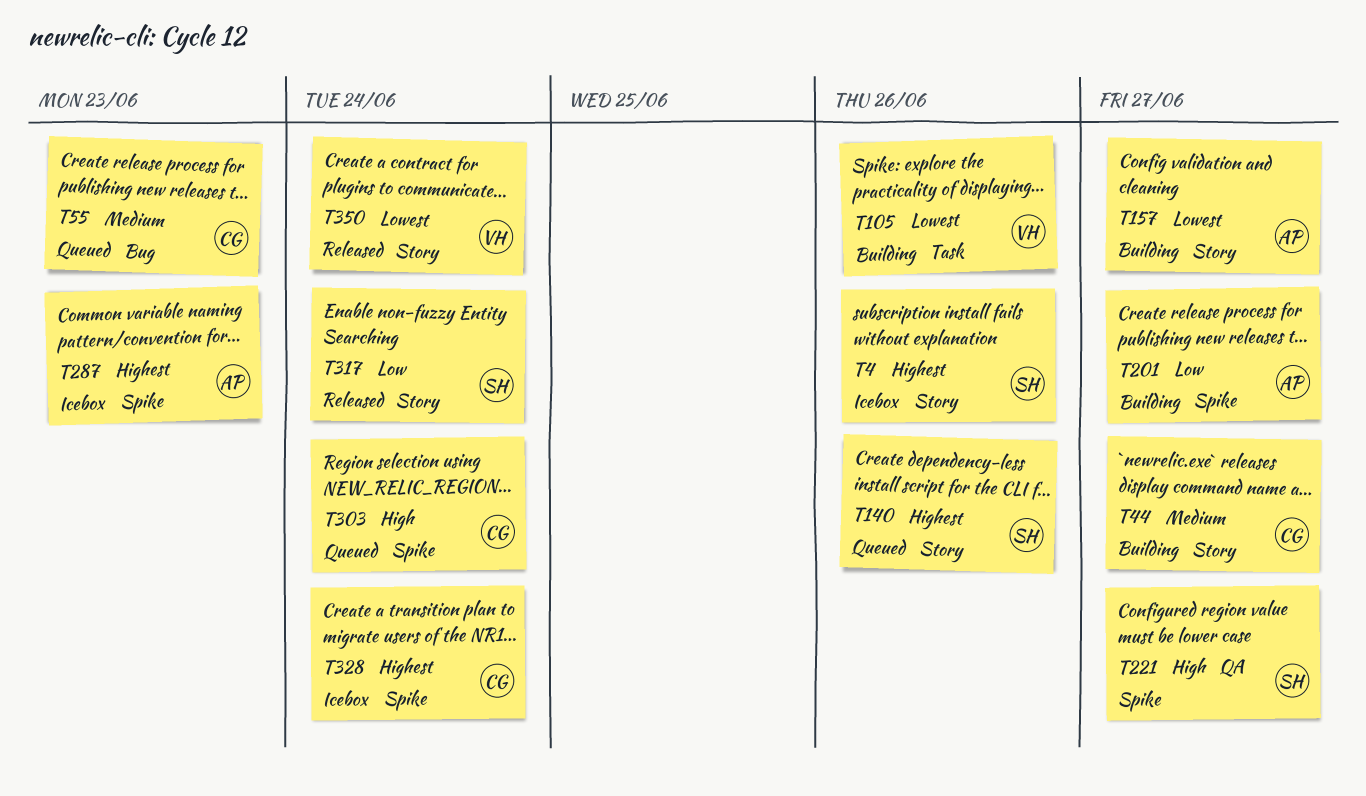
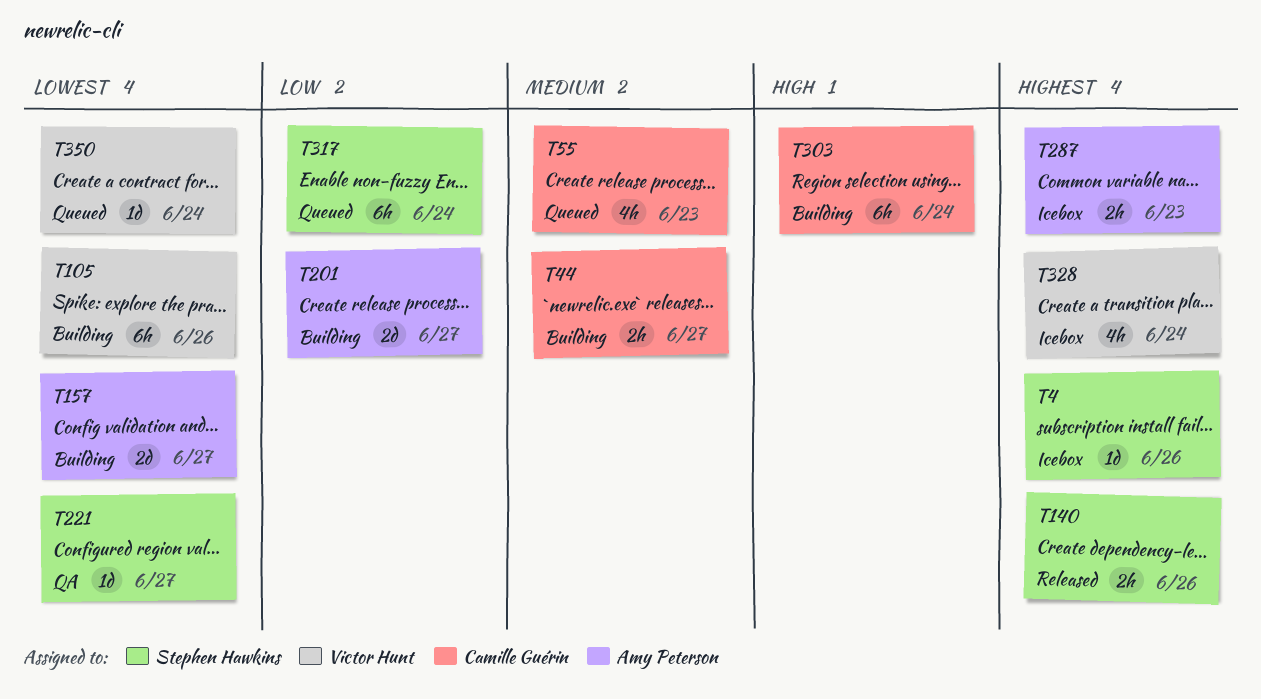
T140, status: Queued -> Released
T221, priority: High -> Lowest
T303, status: Queued -> Building
T317, status: Released -> Queued
T328, owner: Camille Guérin -> Victor Hunt
T350, status: Released -> Queued

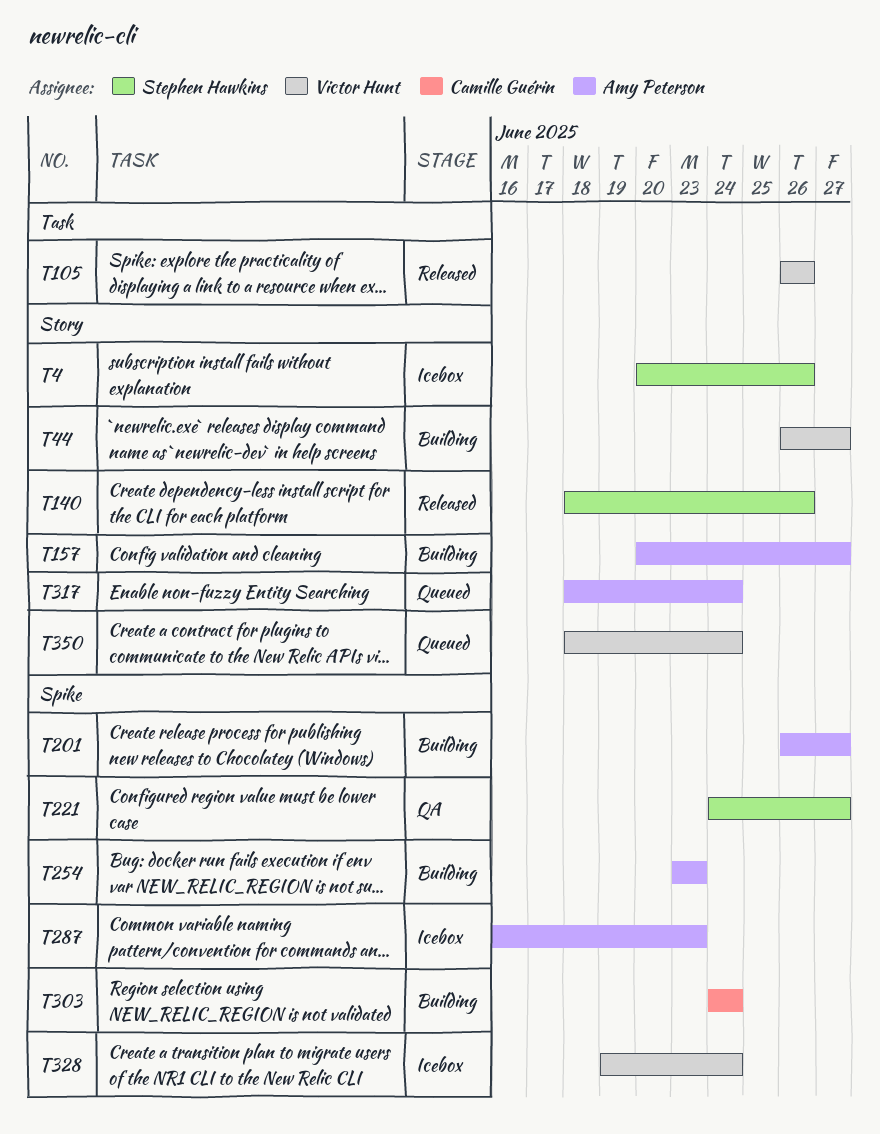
T44, owner: Camille Guérin -> Victor Hunt
T55: present -> none
T105, status: Building -> Released
T254: none -> present
T317, owner: Stephen Hawkins -> Amy Peterson

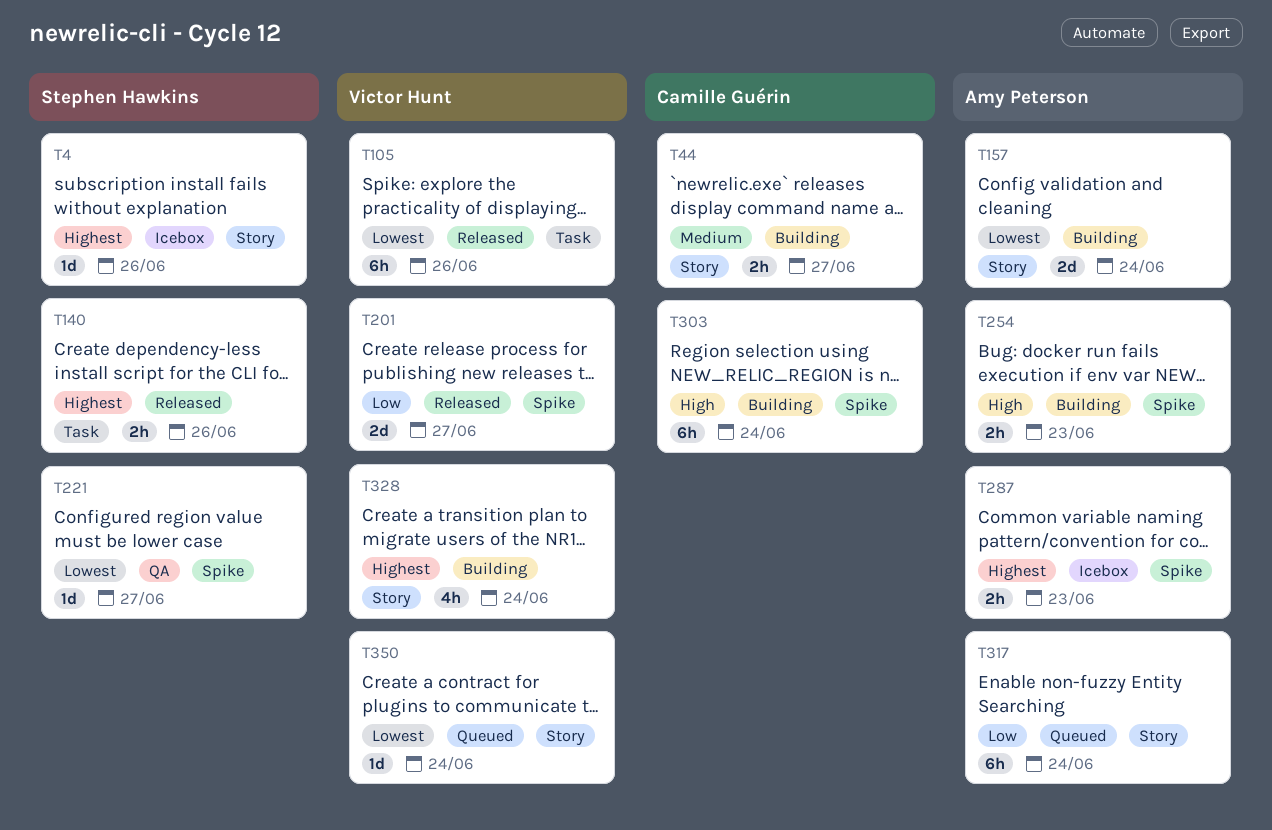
T44, owner: Victor Hunt -> Camille Guérin
T140, label: Story -> Task
T157, due: Jun 27 -> Jun 24
T201, status: Building -> Released
T201, owner: Amy Peterson -> Victor Hunt
T328, status: Icebox -> Building
T328, label: Spike -> Story

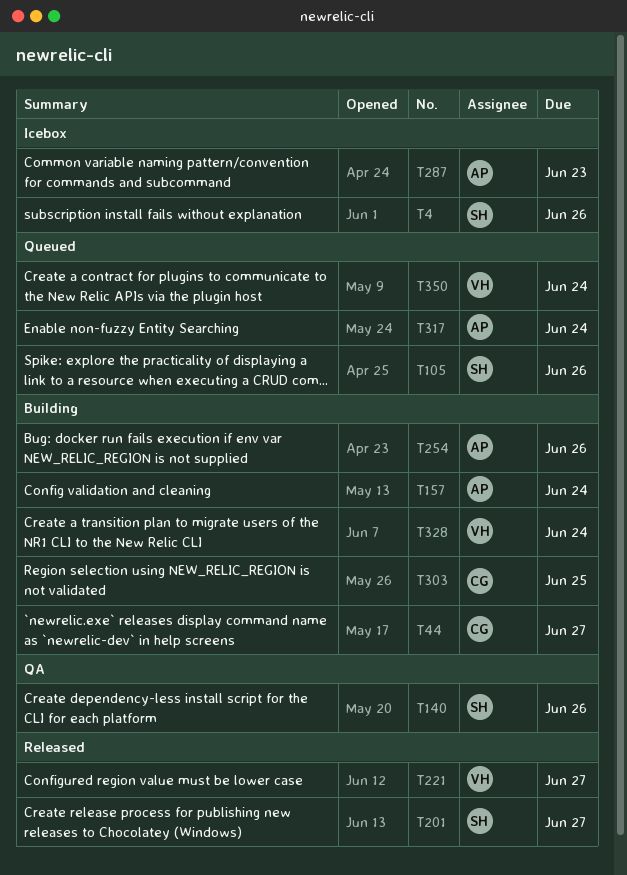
T105, status: Released -> Queued
T105, owner: Victor Hunt -> Stephen Hawkins
T140, status: Released -> QA
T201, owner: Victor Hunt -> Stephen Hawkins
T221, status: QA -> Released
T221, owner: Stephen Hawkins -> Victor Hunt
T254, due: Jun 23 -> Jun 26
T303, due: Jun 24 -> Jun 25

